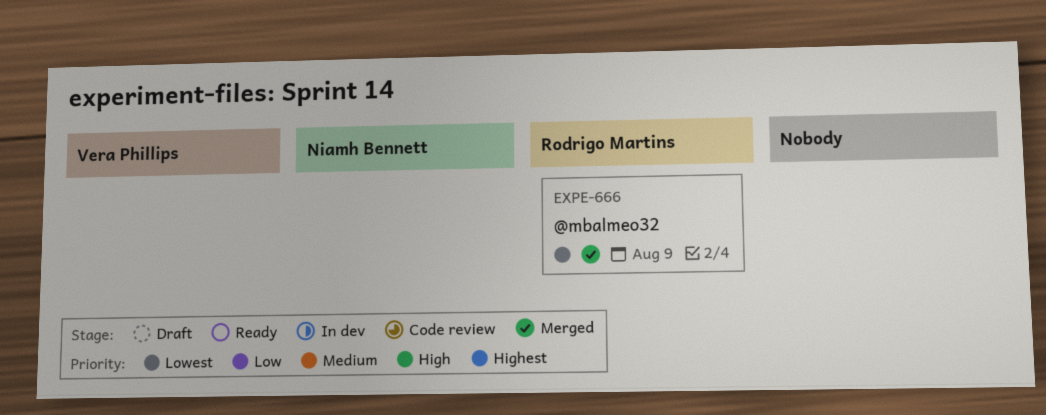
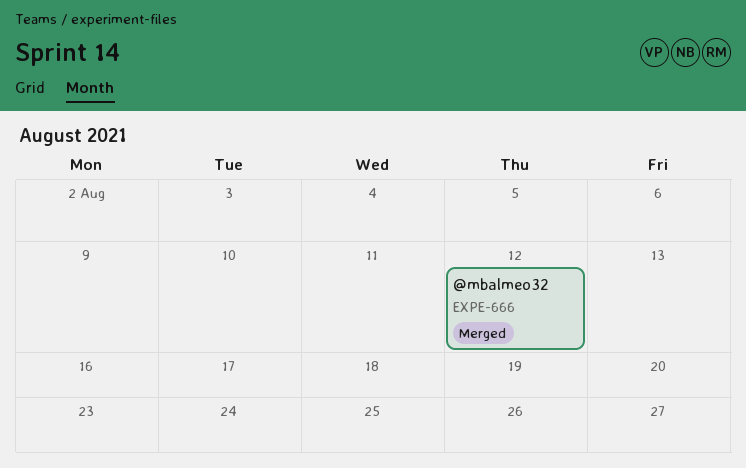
EXPE-666, due: Aug 9 -> Aug 12

